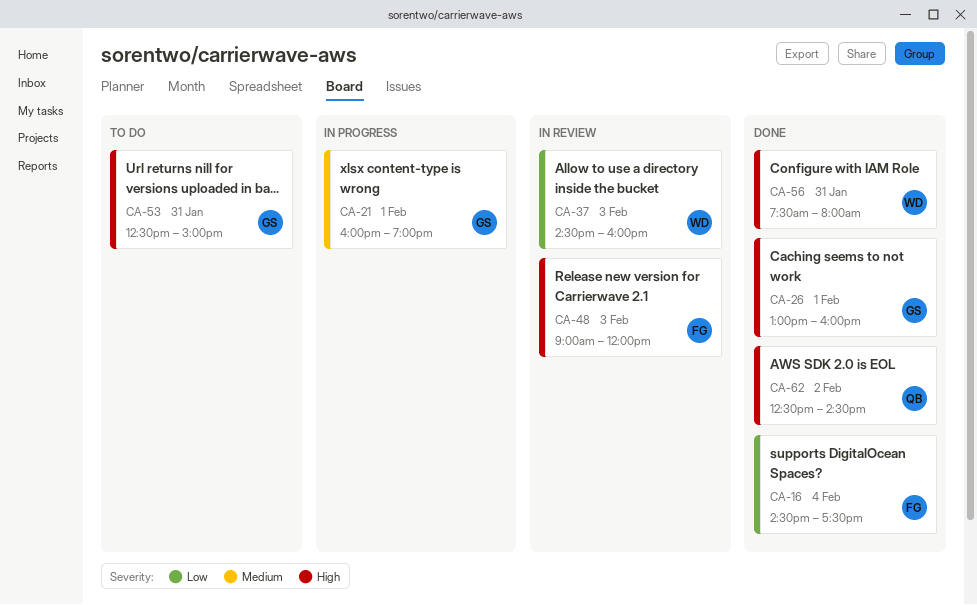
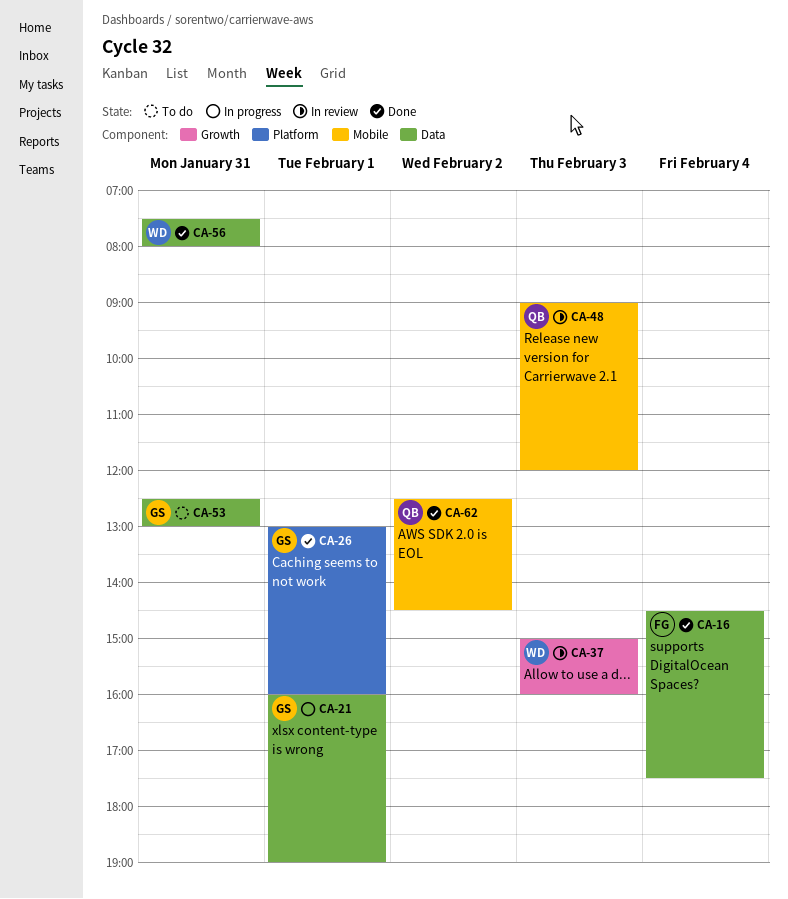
CA-37, begins: 14:30 -> 15:00
CA-48, owner: FG -> QB
CA-53, ends: 15:00 -> 13:00

